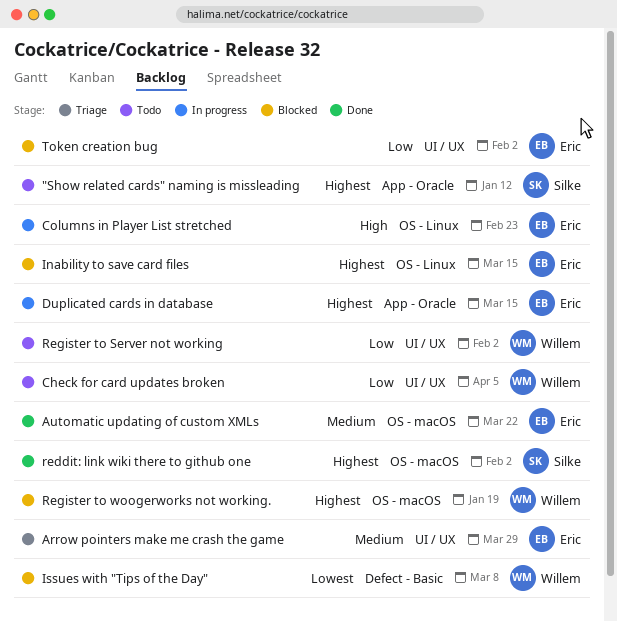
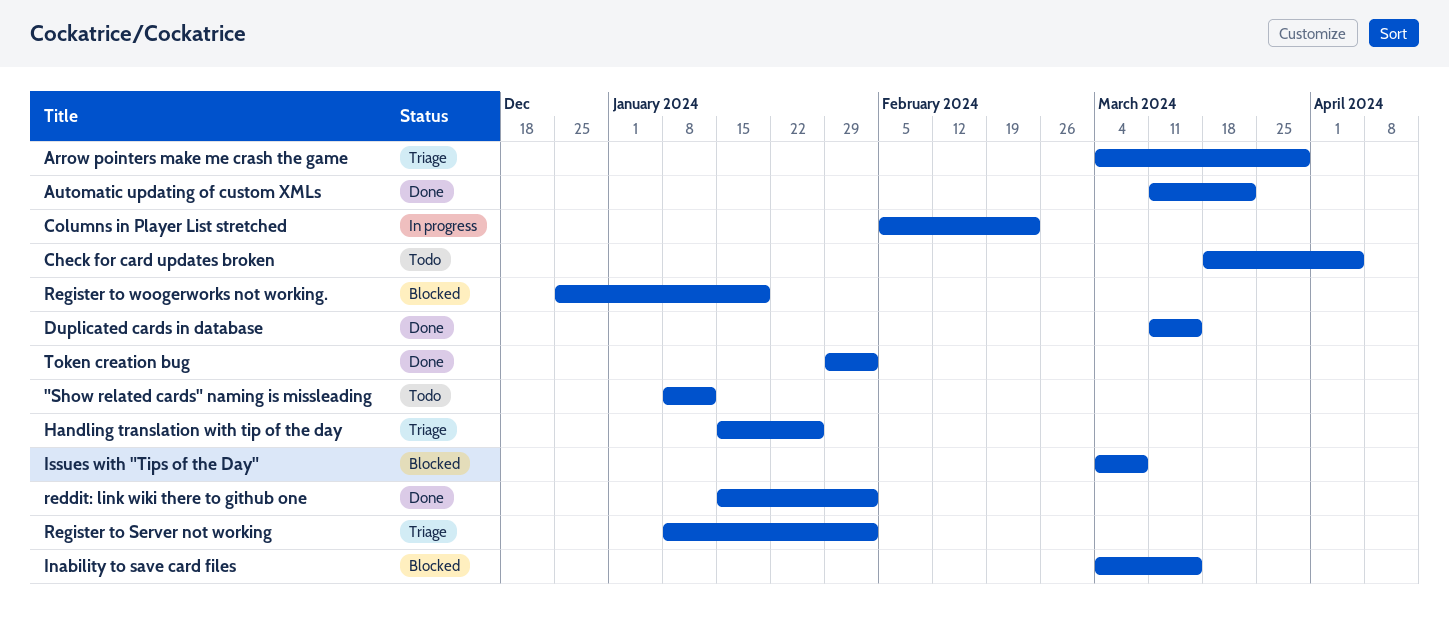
Duplicated cards in database, status: In progress -> Done
Handling translation with tip of the day: none -> present
Register to Server not working, status: Todo -> Triage
Token creation bug, status: Blocked -> Done

